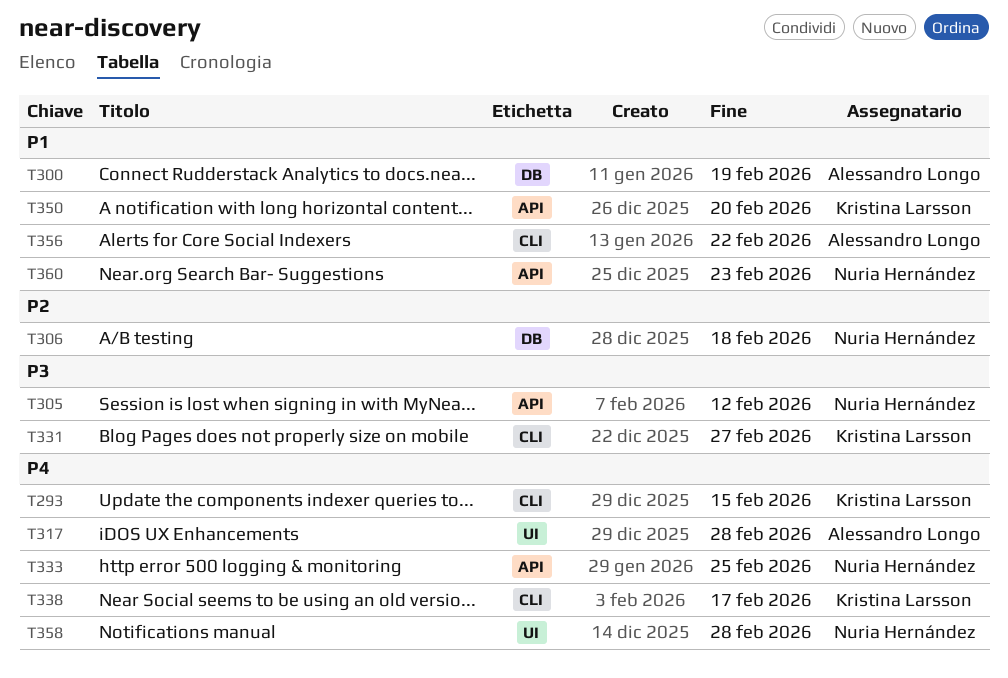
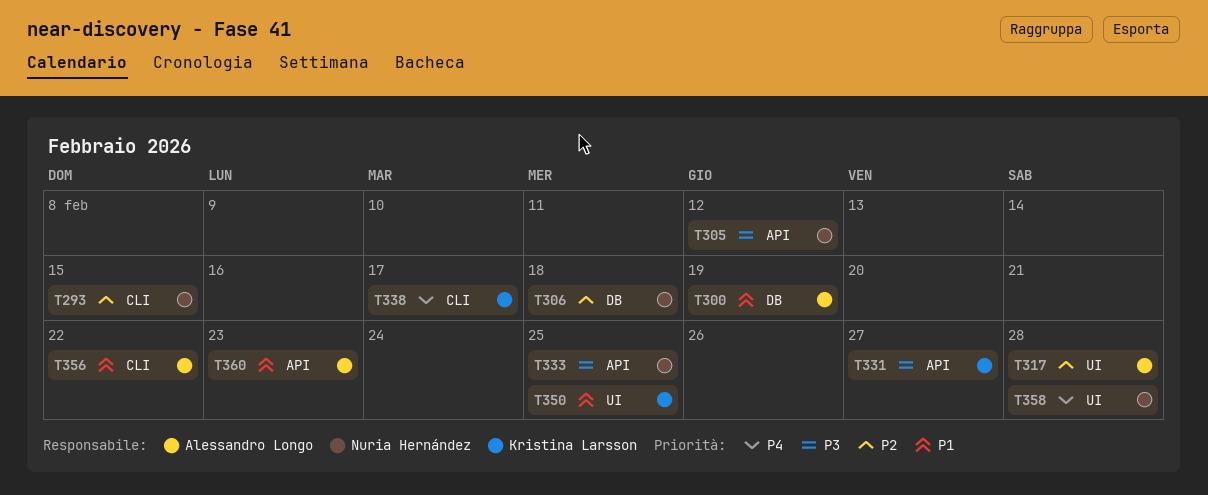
T293, owner: Kristina Larsson -> Nuria Hernández
T293, priority: P4 -> P2
T317, priority: P4 -> P2
T331, label: CLI -> API
T333, priority: P4 -> P3
T350, label: API -> UI
T350, due: Feb 20 -> Feb 25
T360, owner: Nuria Hernández -> Alessandro Longo

